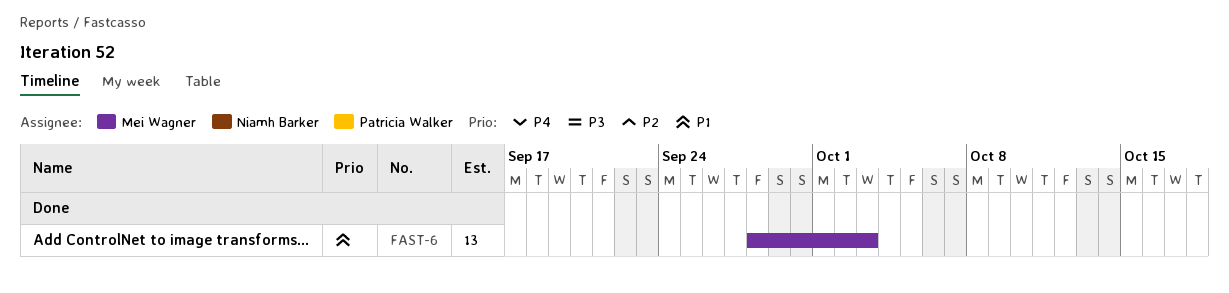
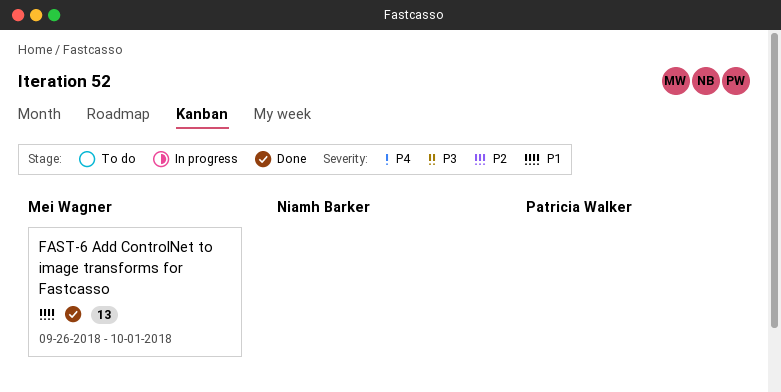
FAST-6, start: Sep 28 -> Sep 26
FAST-6, due: Oct 3 -> Oct 1

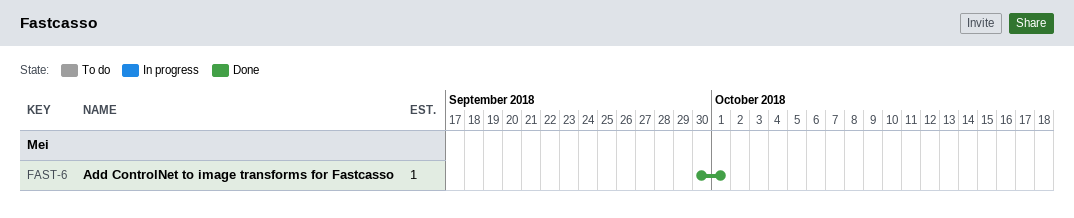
FAST-6, estimate: 13 -> 1
FAST-6, start: Sep 26 -> Sep 30

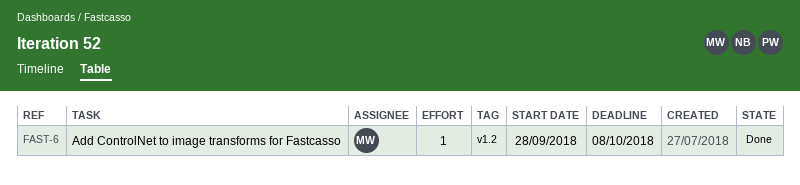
FAST-6, start: Sep 30 -> Sep 28
FAST-6, due: Oct 1 -> Oct 8

